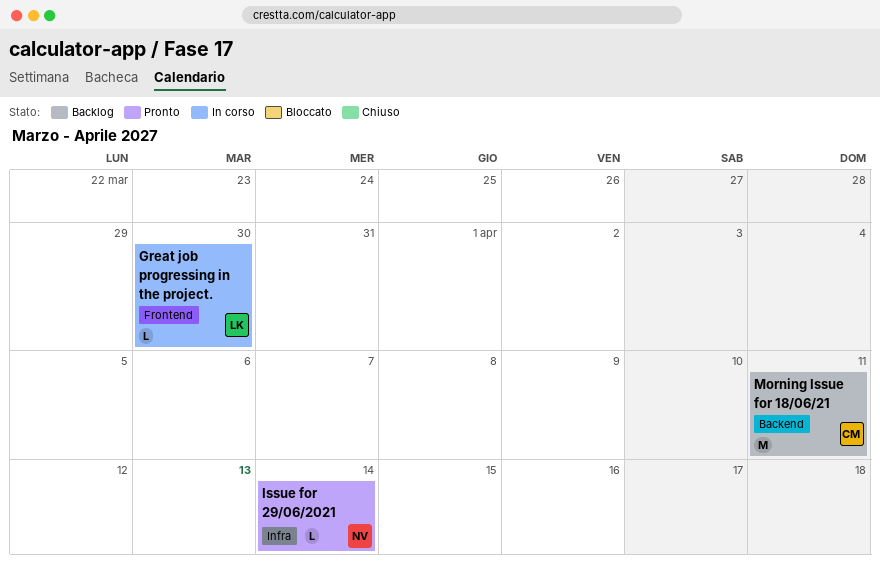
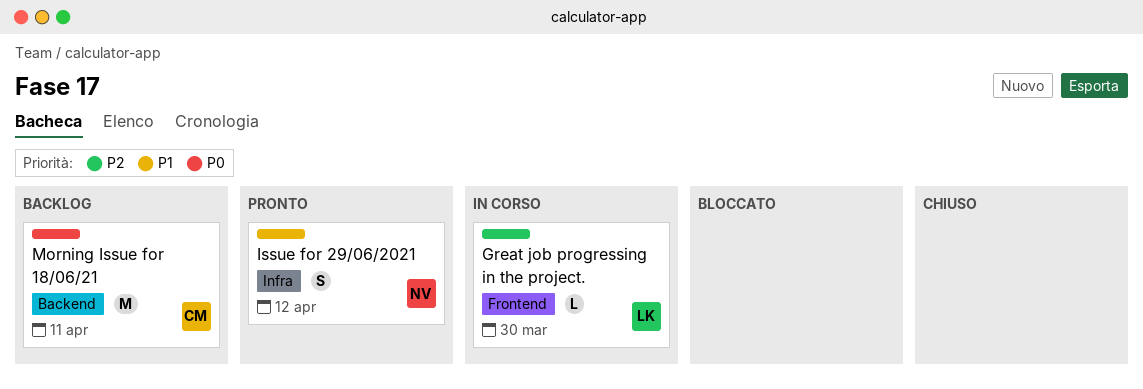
Issue for 29/06/2021, estimate: L -> S
Issue for 29/06/2021, due: Apr 14 -> Apr 12

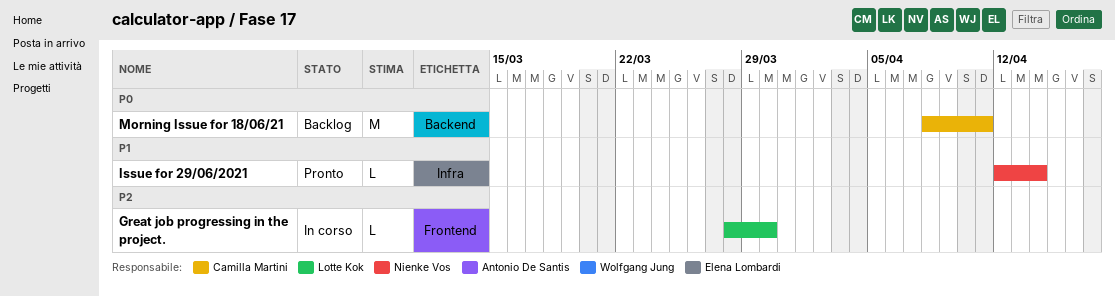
Issue for 29/06/2021, estimate: S -> L
Issue for 29/06/2021, due: Apr 12 -> Apr 14

